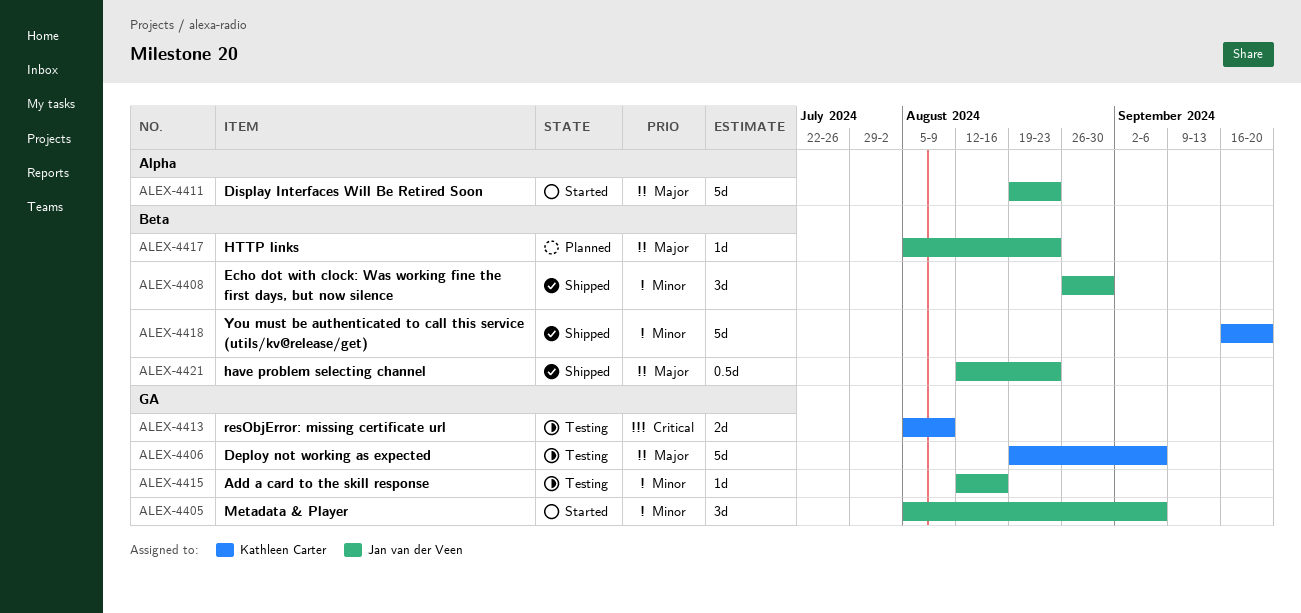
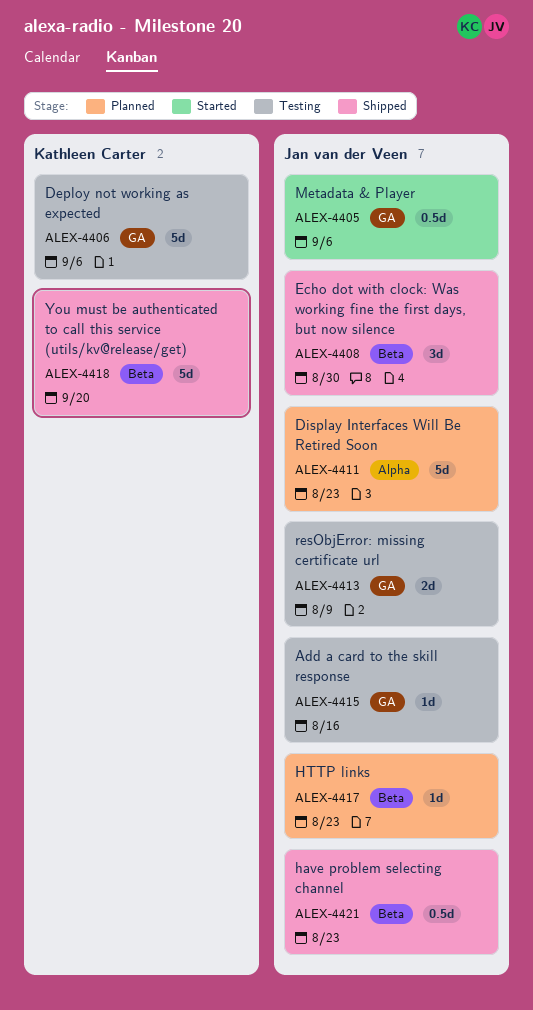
ALEX-4405, estimate: 3d -> 0.5d
ALEX-4411, status: Started -> Planned
ALEX-4413, owner: Kathleen Carter -> Jan van der Veen

